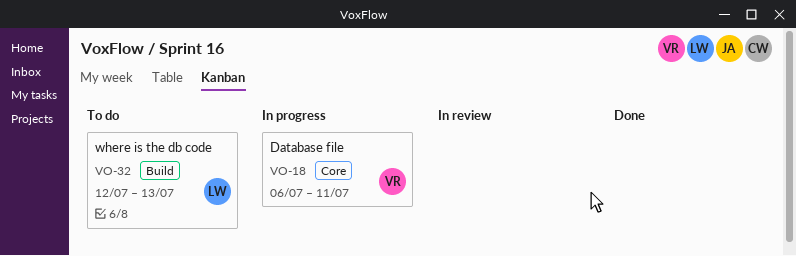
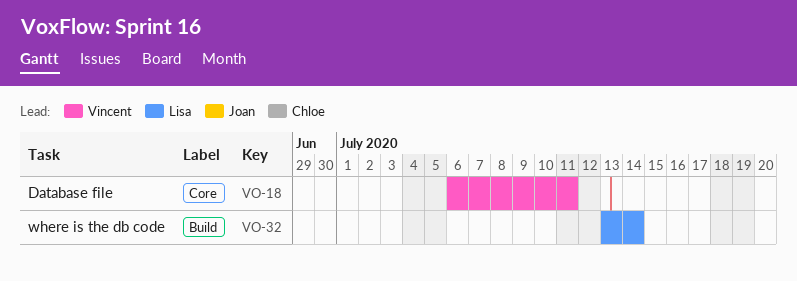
VO-32, start: Jul 12 -> Jul 13
VO-32, due: Jul 13 -> Jul 14

